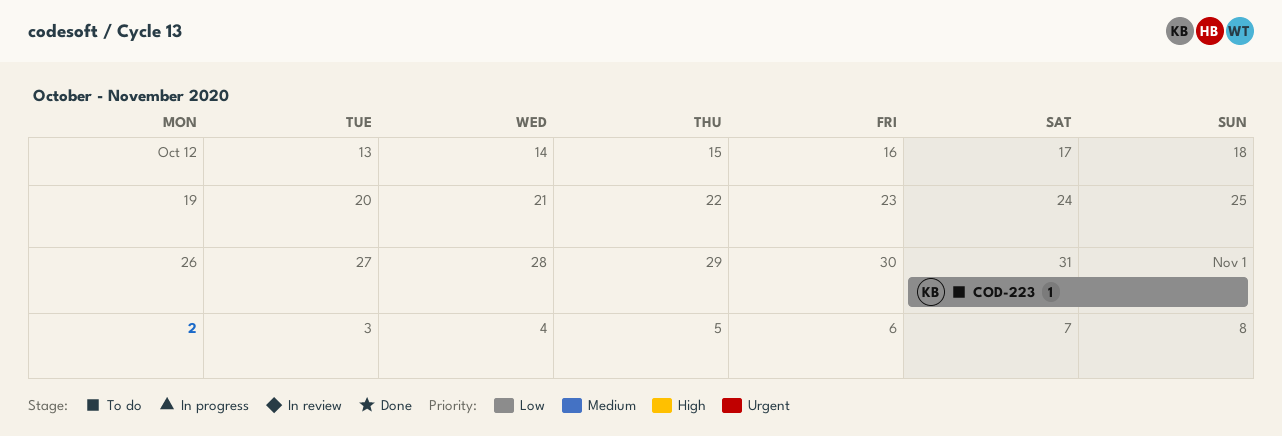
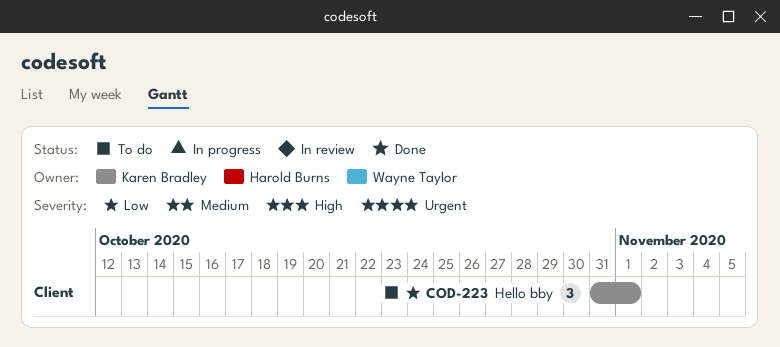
COD-223, estimate: 1 -> 3

